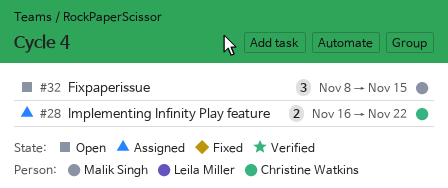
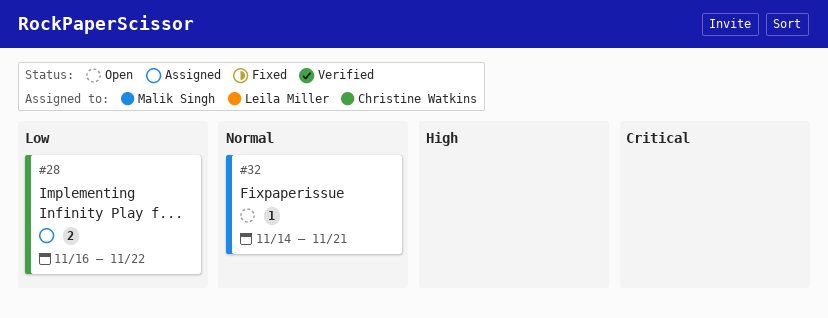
#32, estimate: 3 -> 1
#32, start: Nov 8 -> Nov 14
#32, due: Nov 15 -> Nov 21

